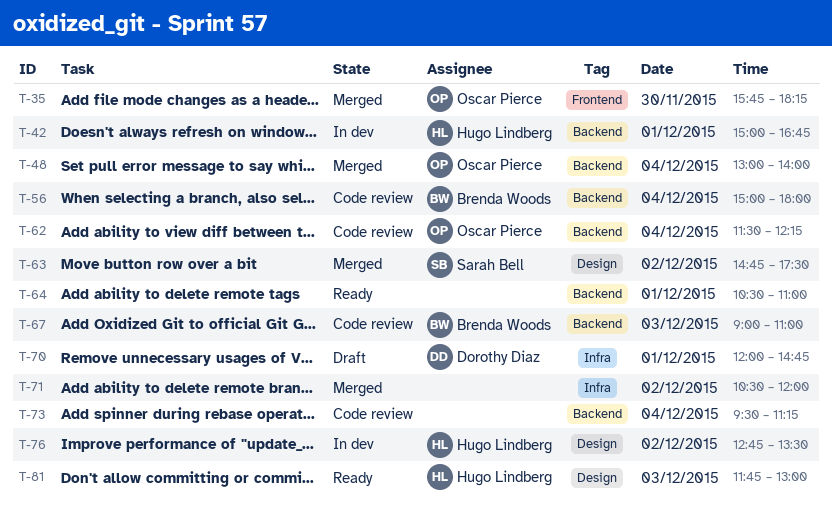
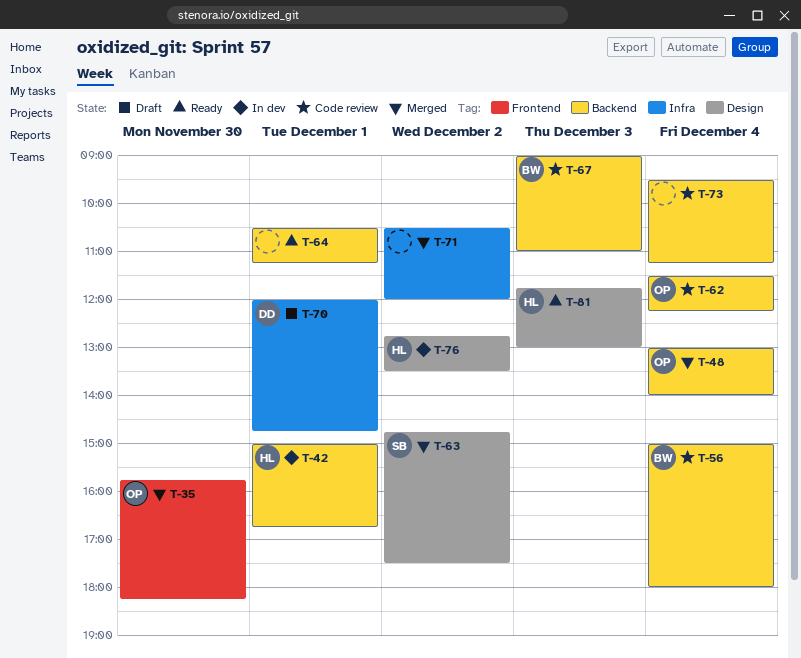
T-64, ends: 11:00 -> 11:15

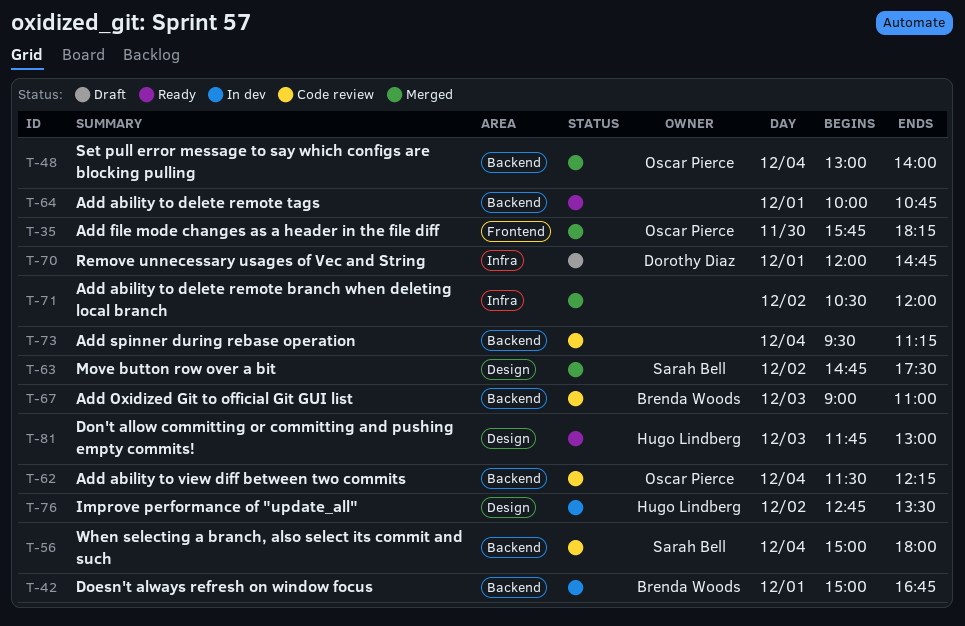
T-42, owner: Hugo Lindberg -> Brenda Woods
T-56, owner: Brenda Woods -> Sarah Bell
T-64, begins: 10:30 -> 10:00
T-64, ends: 11:15 -> 10:45

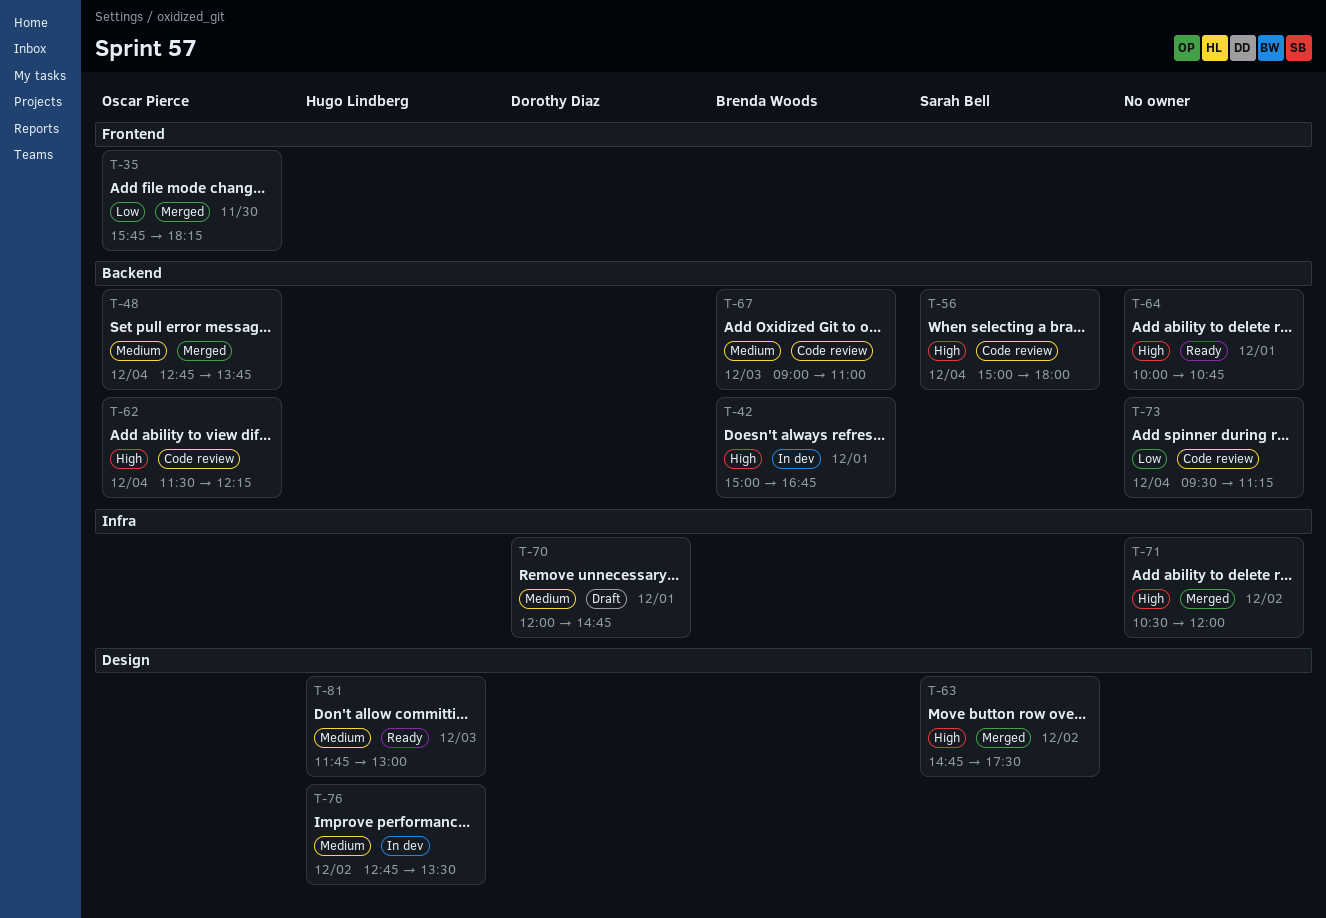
T-48, begins: 13:00 -> 12:45
T-48, ends: 14:00 -> 13:45

